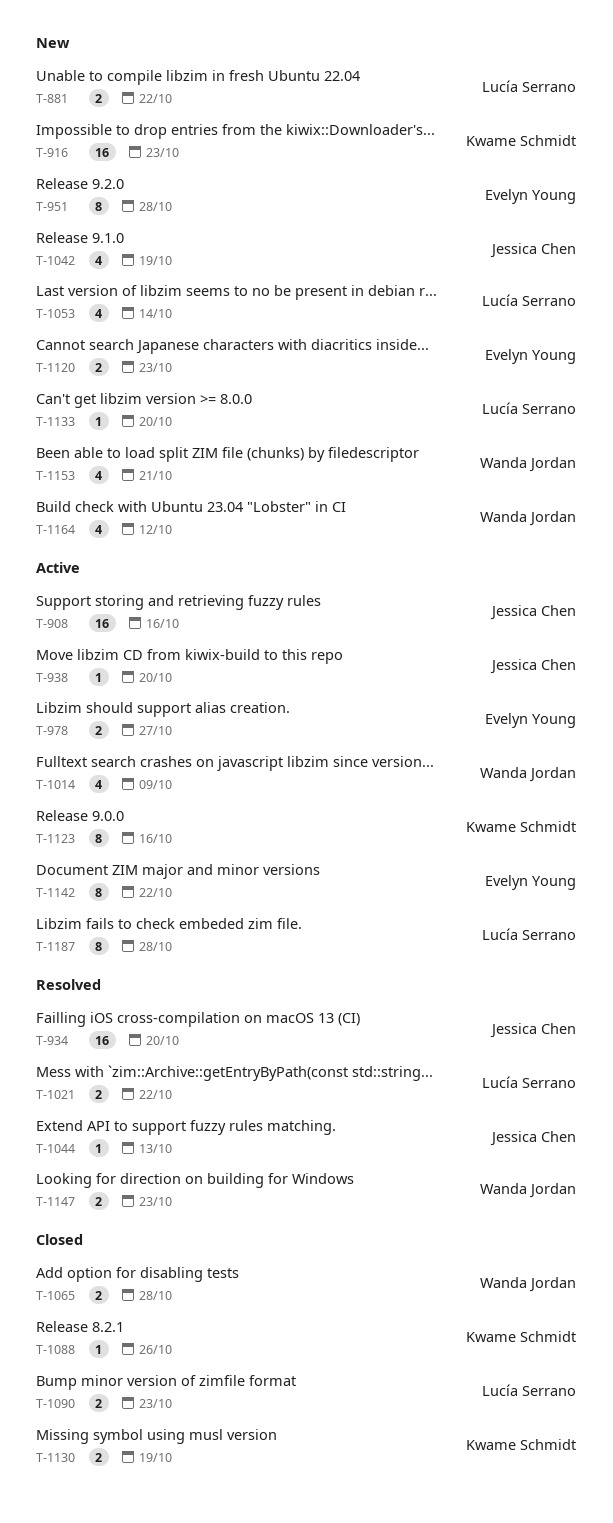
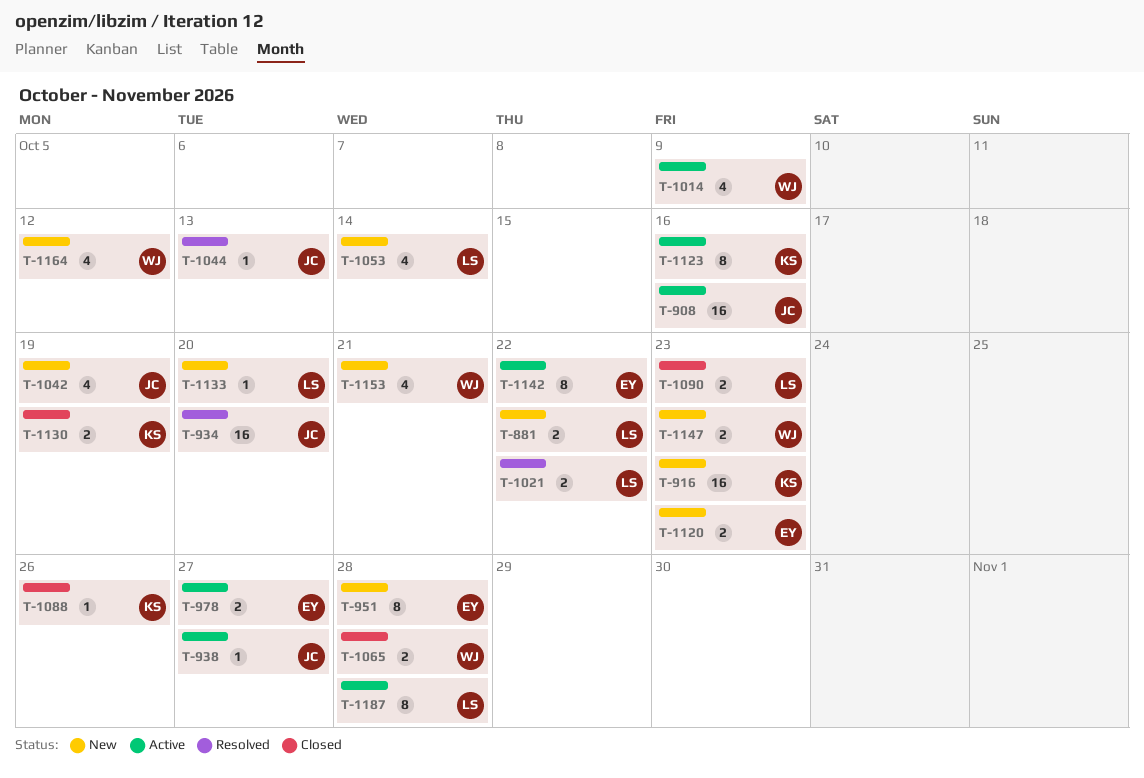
T-938, due: Oct 20 -> Oct 27
T-1147, status: Resolved -> New

